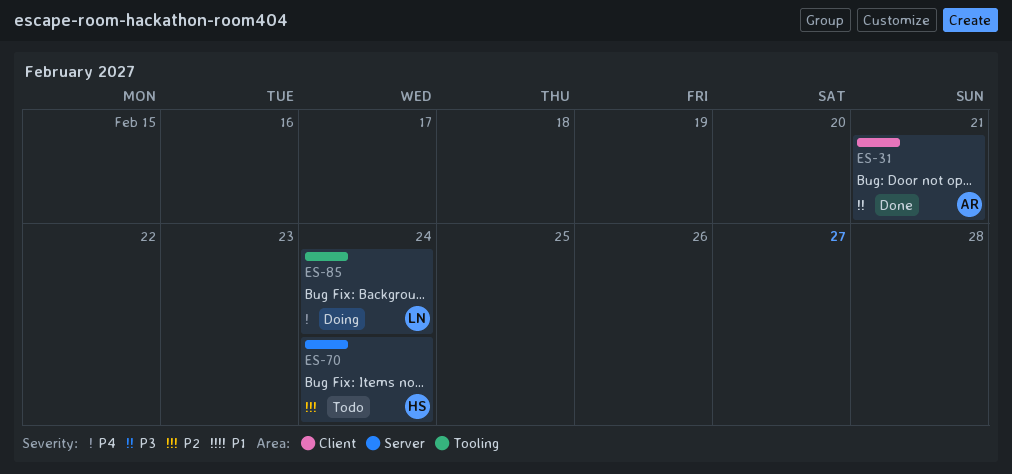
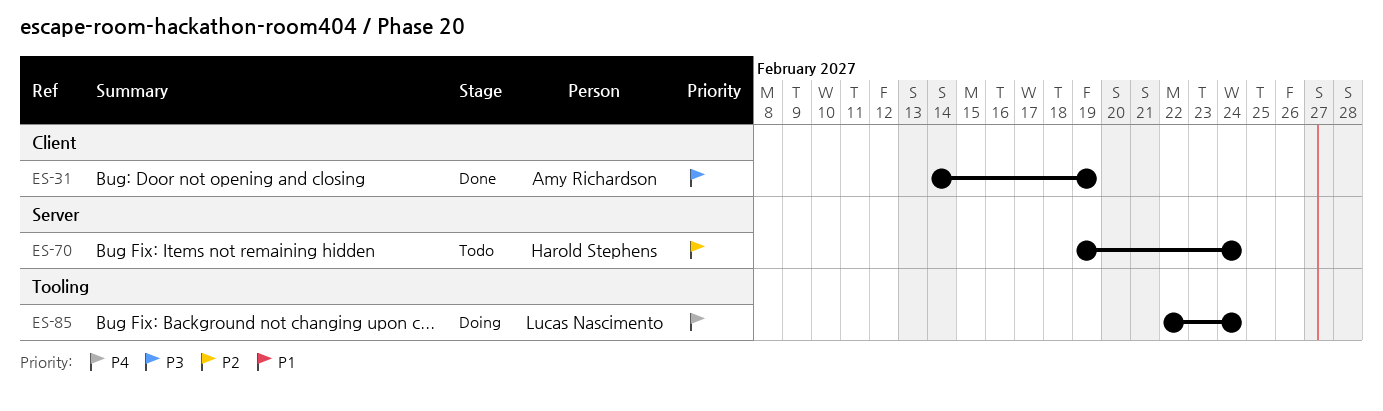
ES-31, due: Feb 21 -> Feb 19

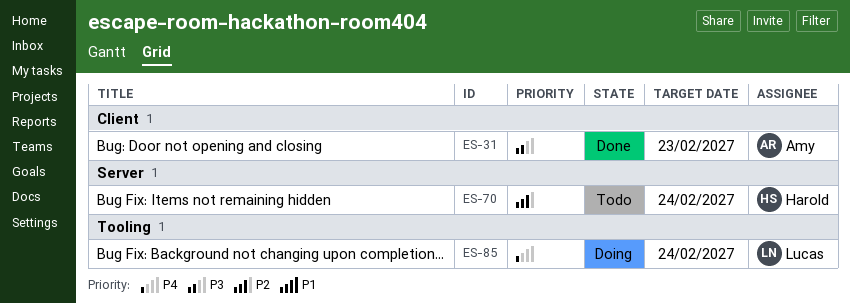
ES-31, due: Feb 19 -> Feb 23

